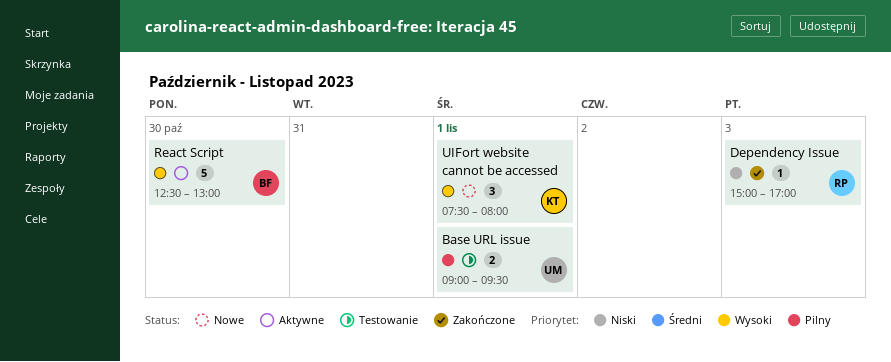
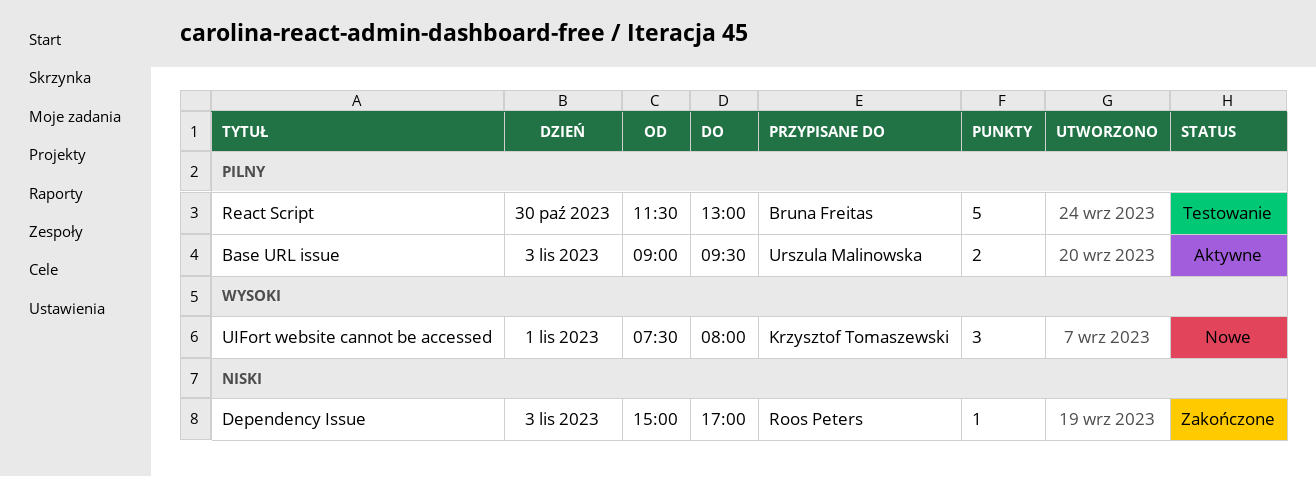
Base URL issue, status: Testowanie -> Aktywne
Base URL issue, day: Nov 1 -> Nov 3
React Script, status: Aktywne -> Testowanie
React Script, priority: Wysoki -> Pilny
React Script, begins: 12:30 -> 11:30

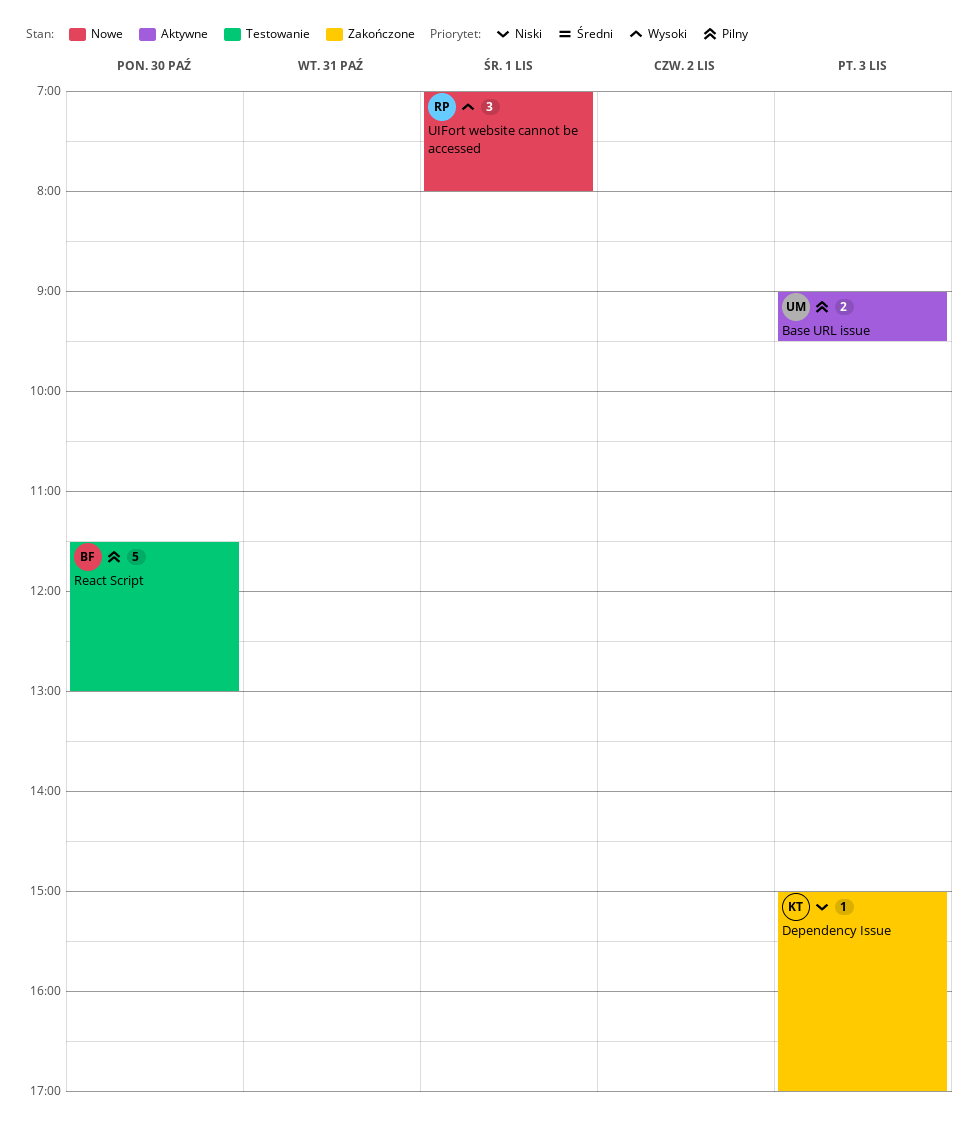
Dependency Issue, owner: Roos Peters -> Krzysztof Tomaszewski
UIFort website cannot be accessed, owner: Krzysztof Tomaszewski -> Roos Peters
UIFort website cannot be accessed, begins: 07:30 -> 07:00

